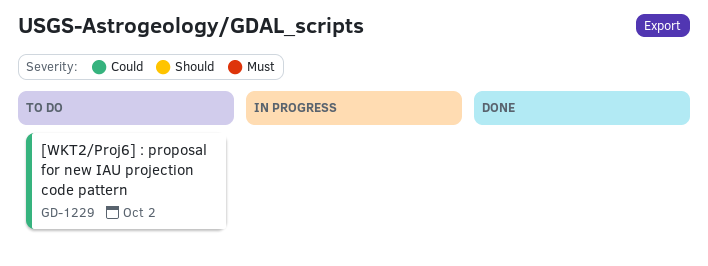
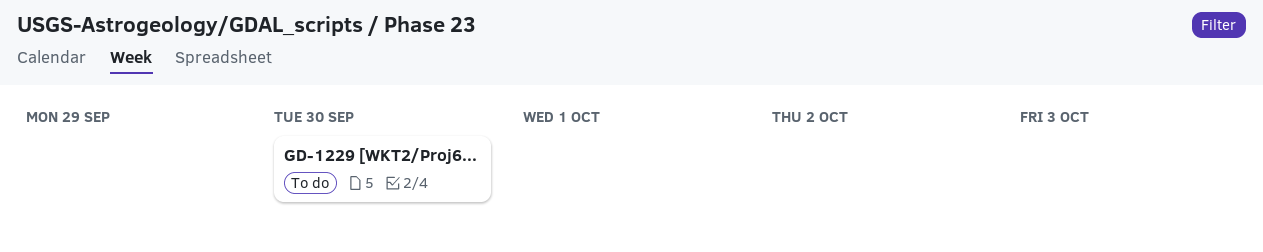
GD-1229, due: Oct 2 -> Sep 30

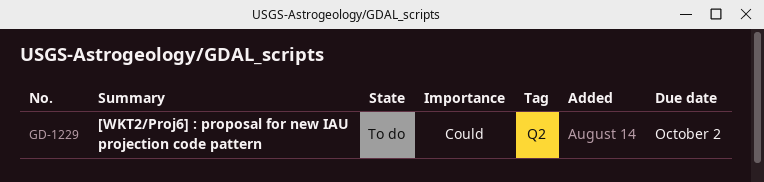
GD-1229, due: Sep 30 -> Oct 2

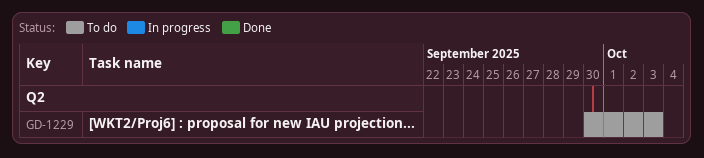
GD-1229, due: Oct 2 -> Oct 3

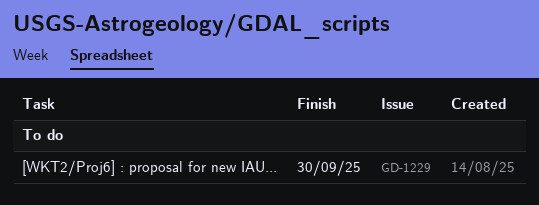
GD-1229, due: Oct 3 -> Sep 30

